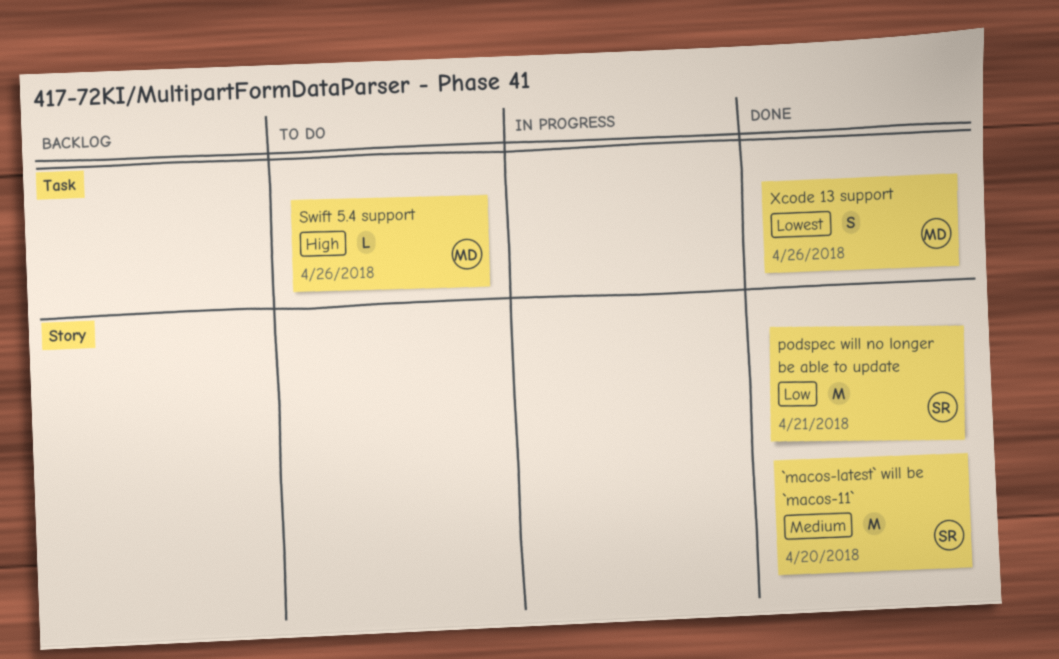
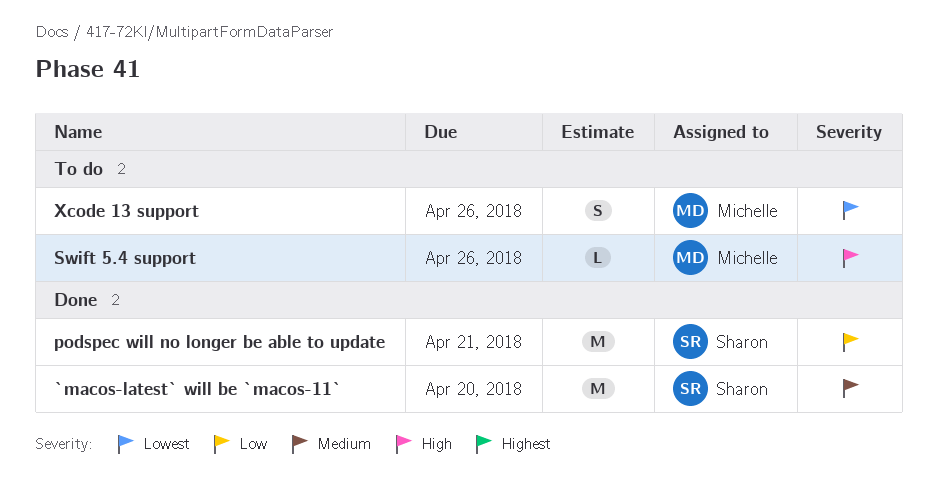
Xcode 13 support, status: Done -> To do

